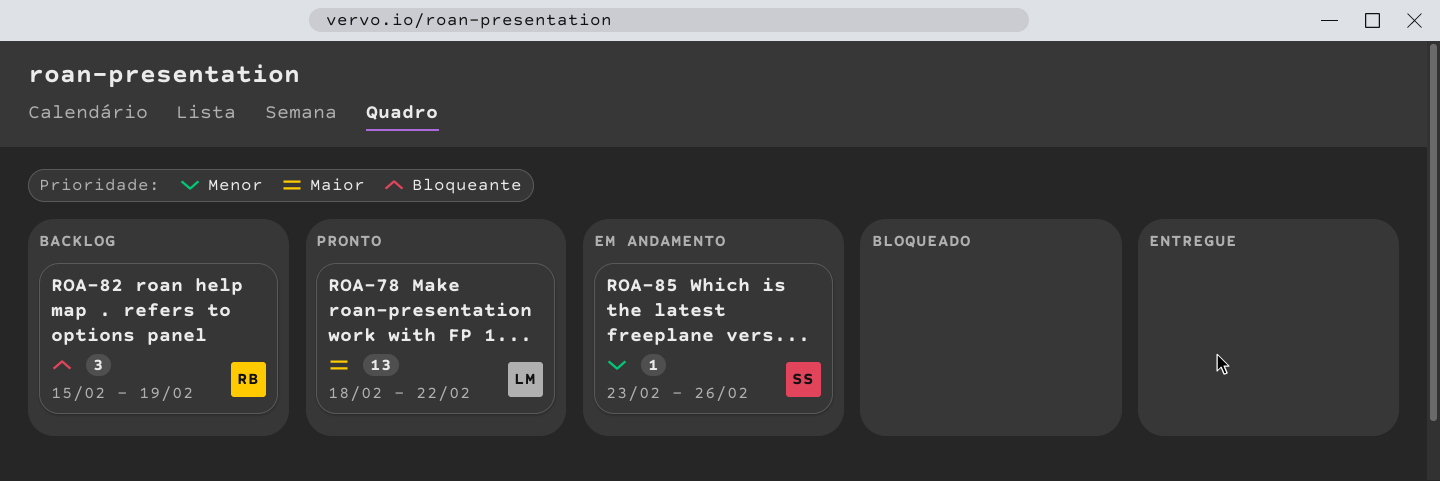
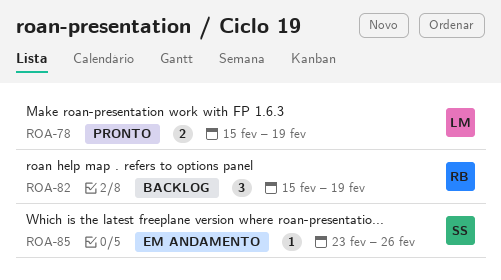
ROA-78, estimate: 13 -> 2
ROA-78, start: Feb 18 -> Feb 15
ROA-78, due: Feb 22 -> Feb 19

